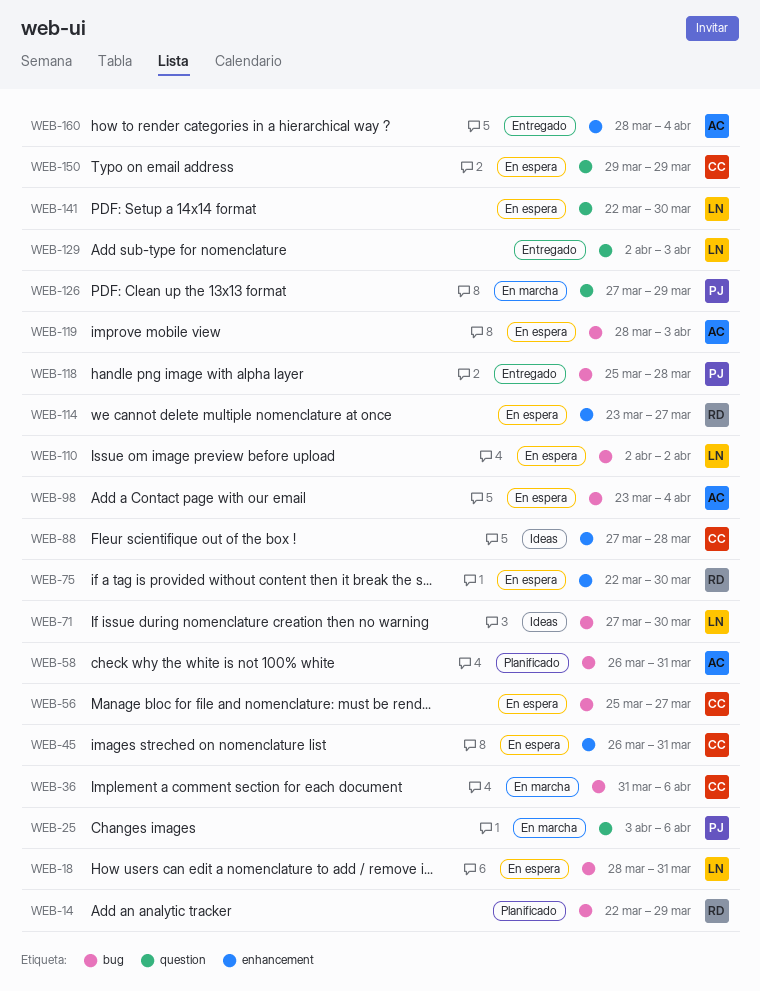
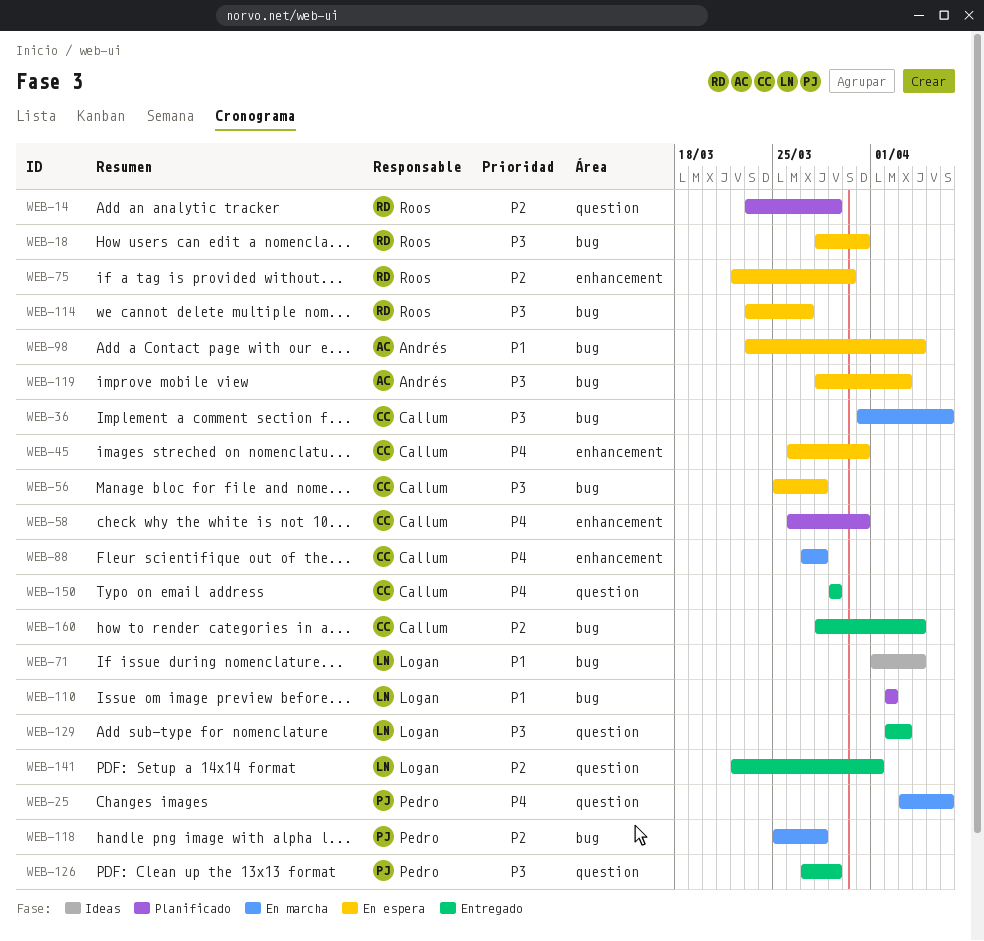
WEB-14, label: bug -> question
WEB-14, start: Mar 22 -> Mar 23
WEB-18, owner: Logan -> Roos
WEB-56, due: Mar 27 -> Mar 28
WEB-58, owner: Andrés -> Callum
WEB-58, label: bug -> enhancement
WEB-71, start: Mar 27 -> Apr 1
WEB-71, due: Mar 30 -> Apr 4
WEB-88, status: Ideas -> En marcha
WEB-110, status: En espera -> Planificado
WEB-114, label: enhancement -> bug
WEB-118, status: Entregado -> En marcha
WEB-126, status: En marcha -> Entregado
WEB-141, status: En espera -> Entregado
WEB-141, due: Mar 30 -> Apr 1
WEB-150, status: En espera -> Entregado
WEB-160, owner: Andrés -> Callum
WEB-160, label: enhancement -> bug

